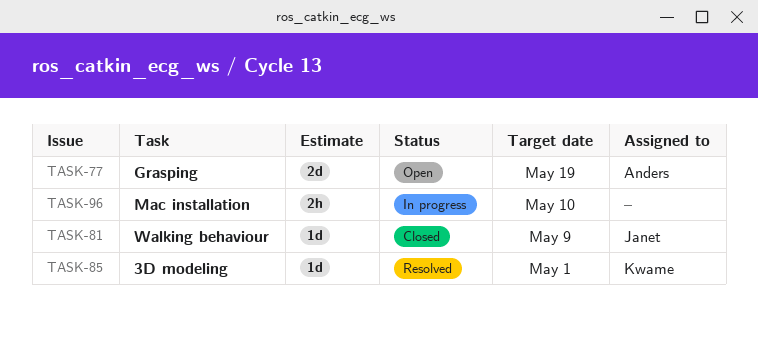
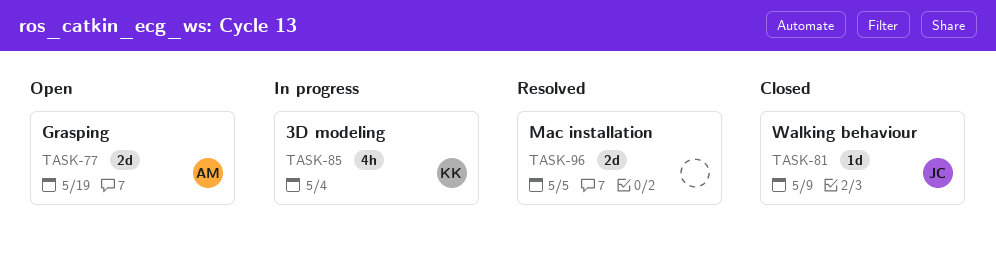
TASK-85, status: Resolved -> In progress
TASK-85, estimate: 1d -> 4h
TASK-85, due: May 1 -> May 4
TASK-96, status: In progress -> Resolved
TASK-96, estimate: 2h -> 2d
TASK-96, due: May 10 -> May 5

